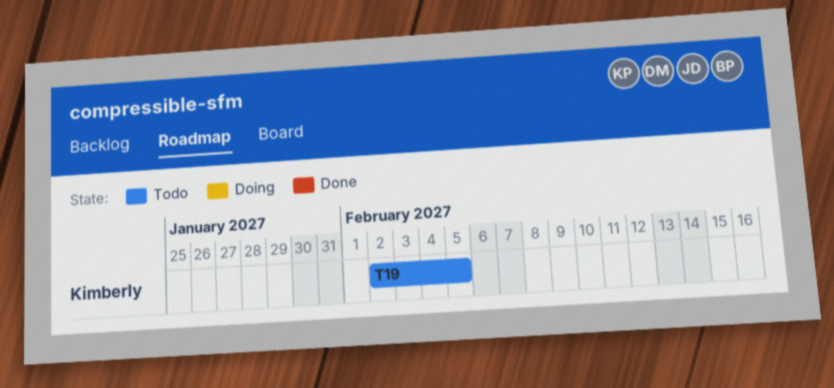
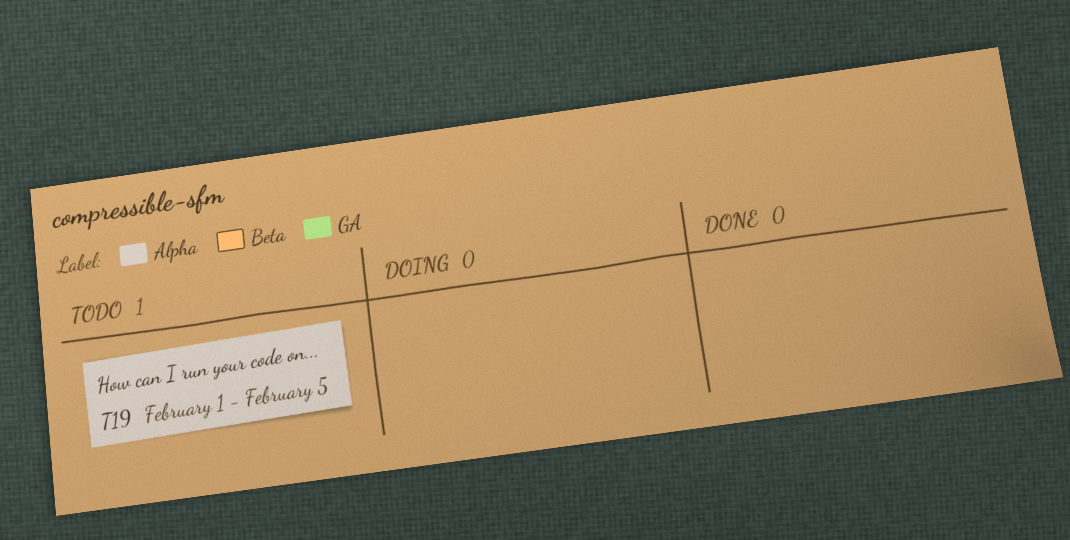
T19, start: Feb 2 -> Feb 1

